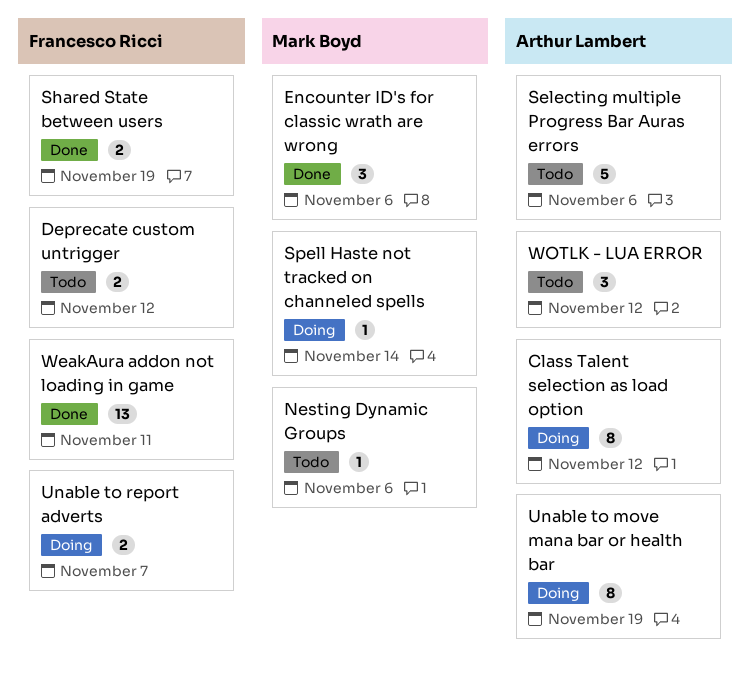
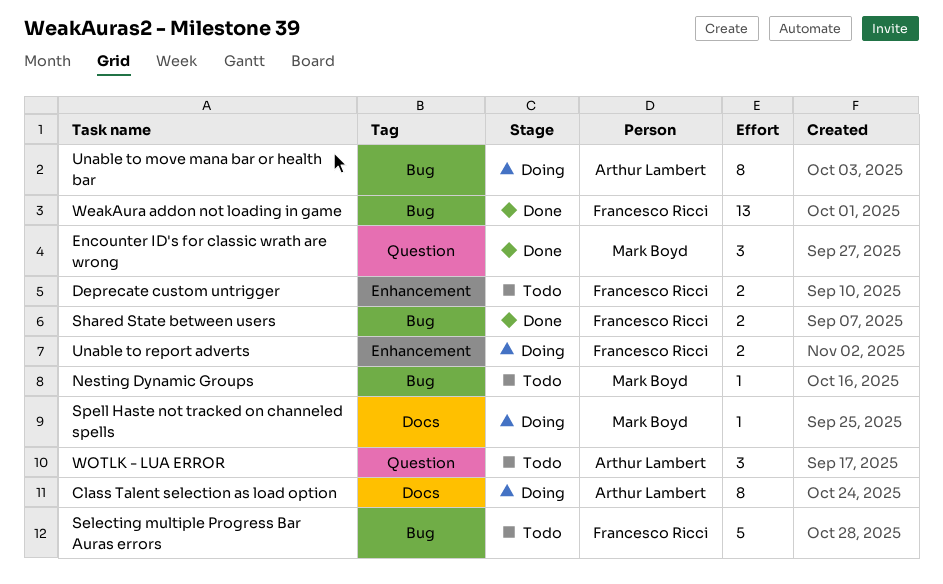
Selecting multiple Progress Bar Auras errors, owner: Arthur Lambert -> Francesco Ricci

